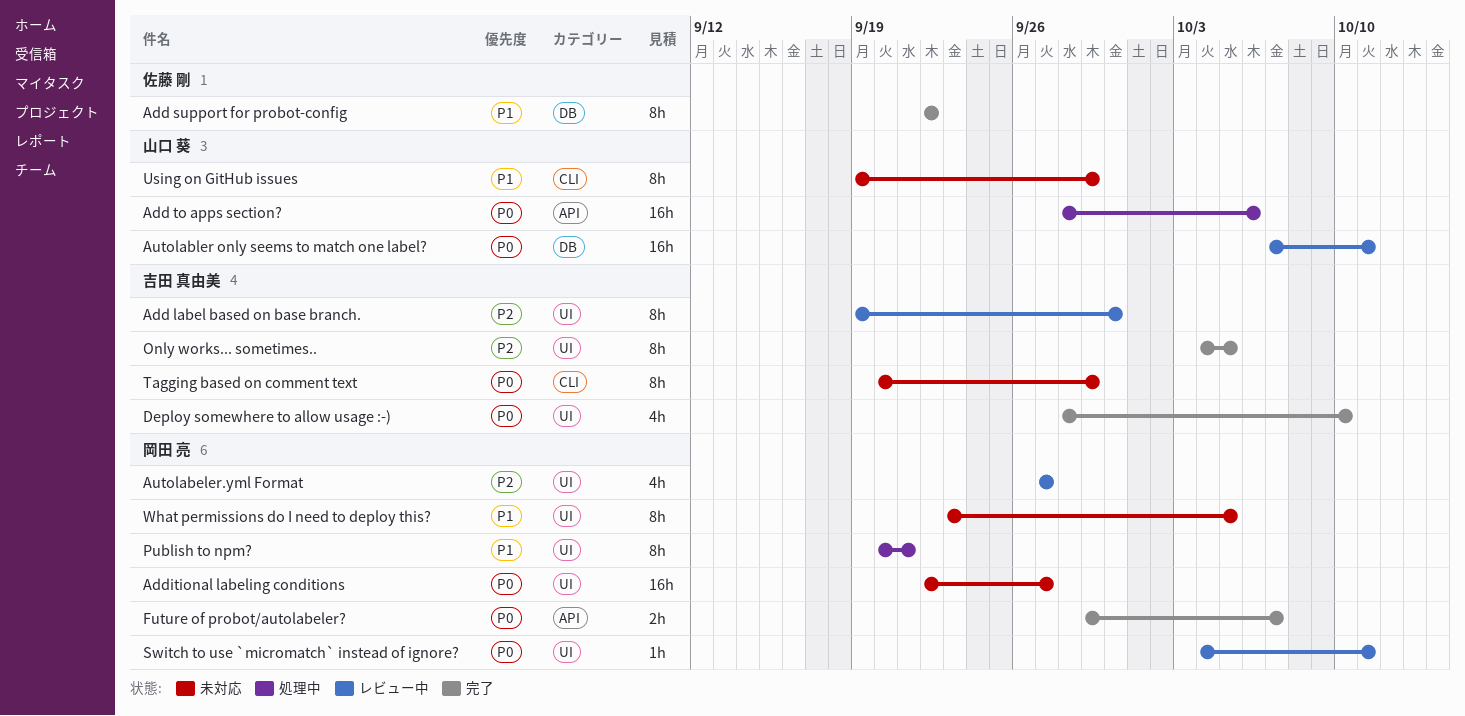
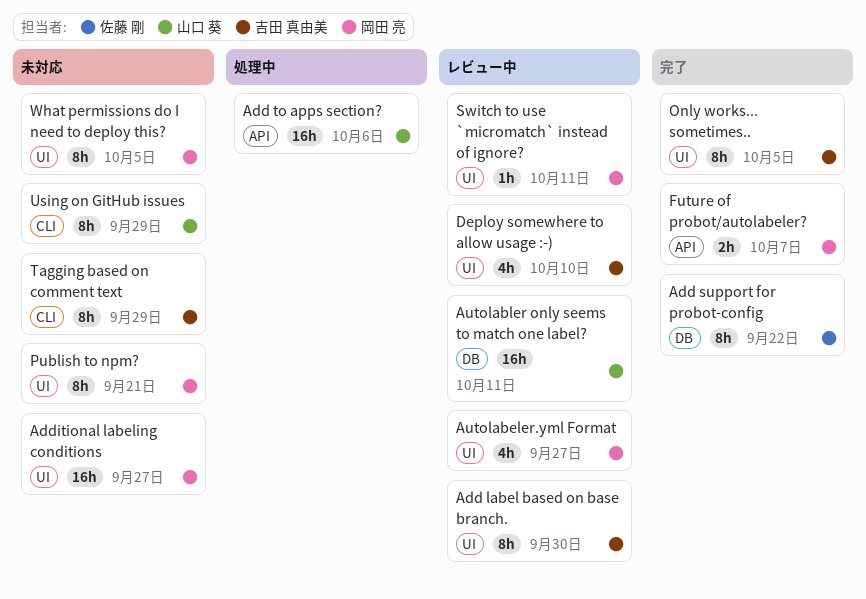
Deploy somewhere to allow usage :-), status: 完了 -> レビュー中
Publish to npm?, status: 処理中 -> 未対応

